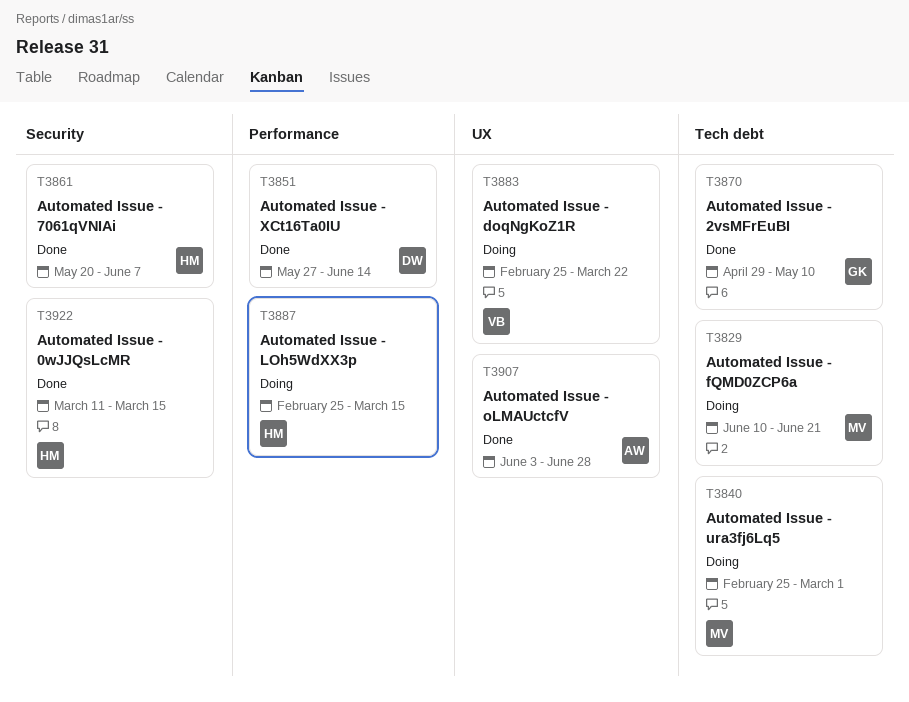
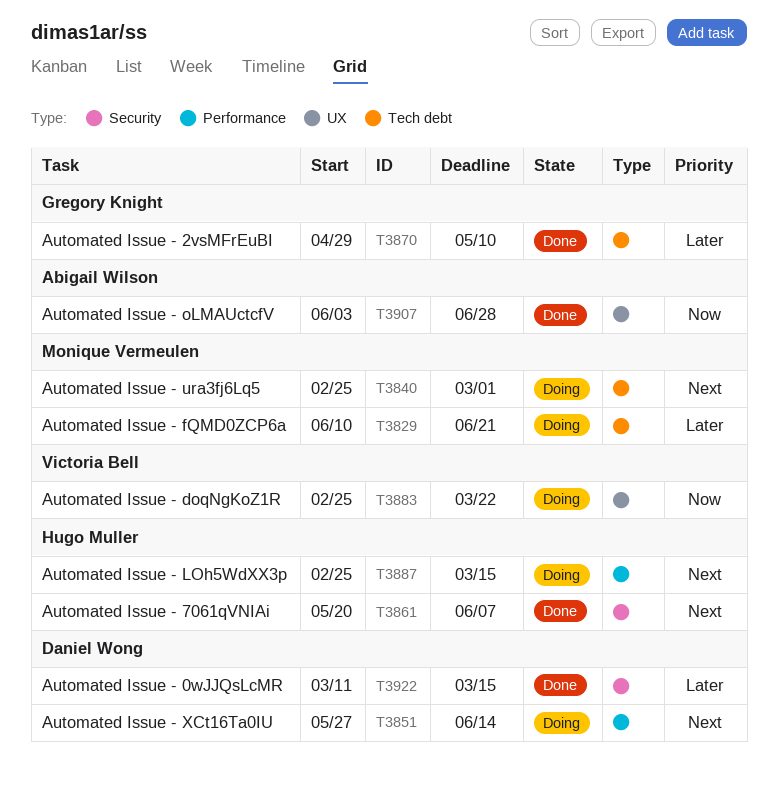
T3851, status: Done -> Doing
T3922, owner: Hugo Muller -> Daniel Wong

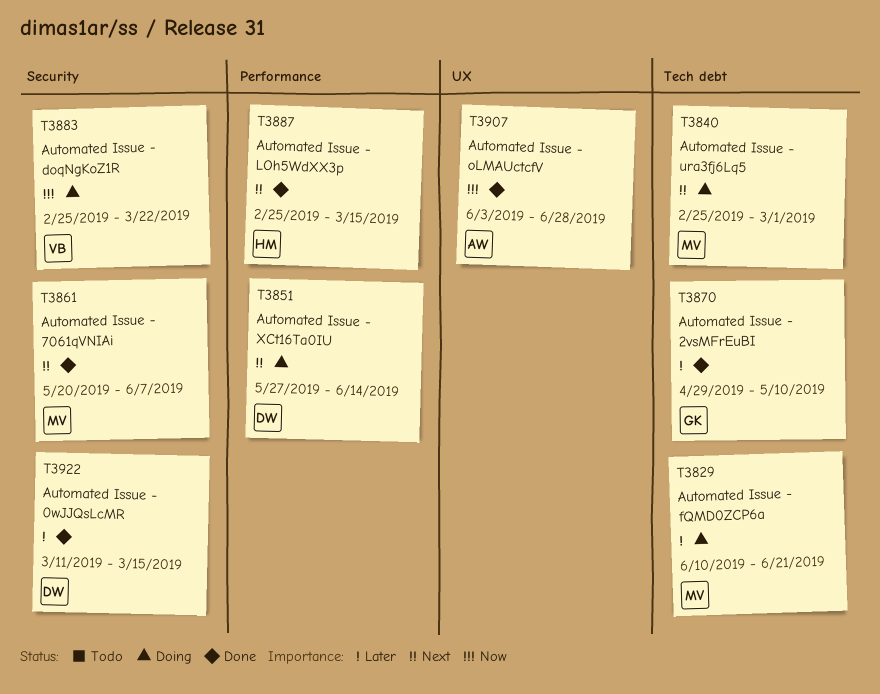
T3861, owner: Hugo Muller -> Monique Vermeulen
T3883, label: UX -> Security
T3887, status: Doing -> Done

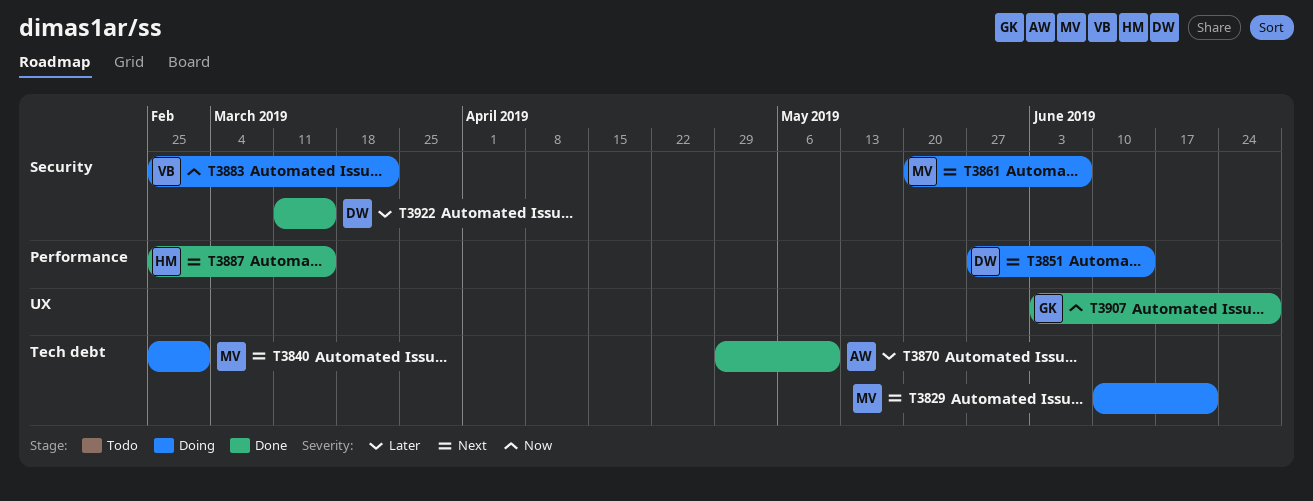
T3829, priority: Later -> Next
T3861, status: Done -> Doing
T3870, owner: GK -> AW
T3907, owner: AW -> GK

